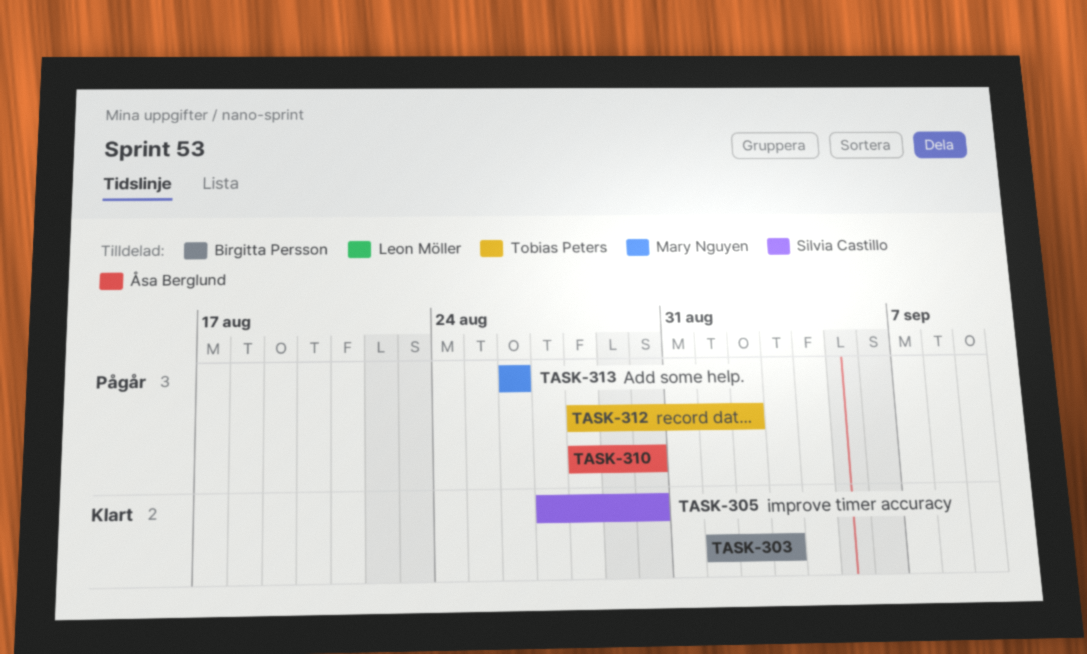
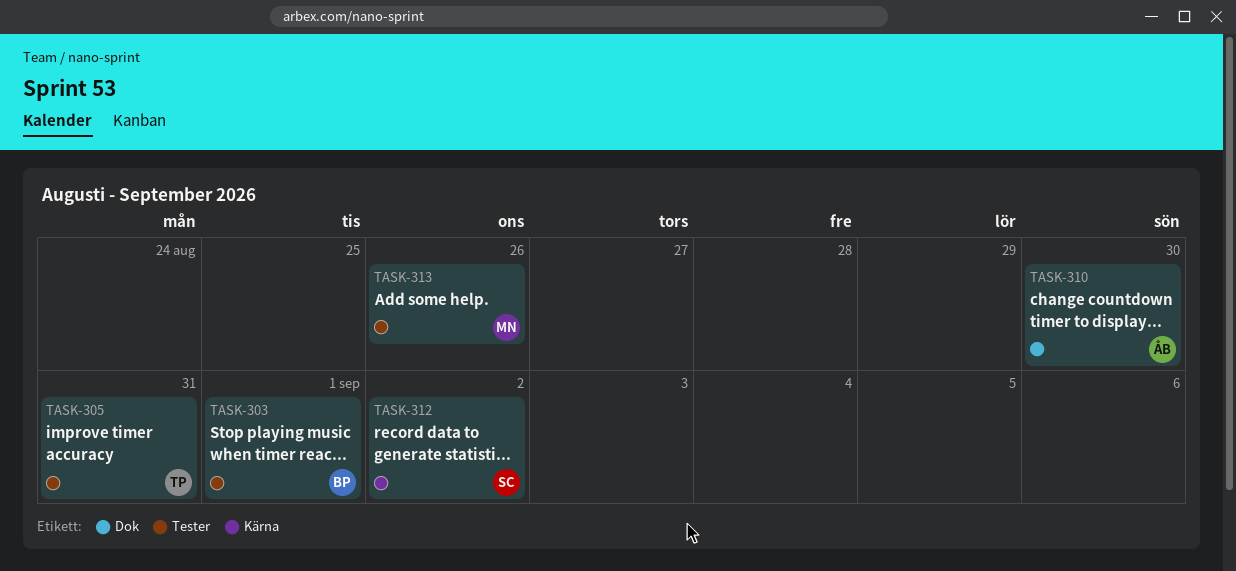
TASK-303, due: Sep 3 -> Sep 1
TASK-305, owner: Silvia Castillo -> Tobias Peters
TASK-305, due: Aug 30 -> Aug 31
TASK-312, owner: Tobias Peters -> Silvia Castillo

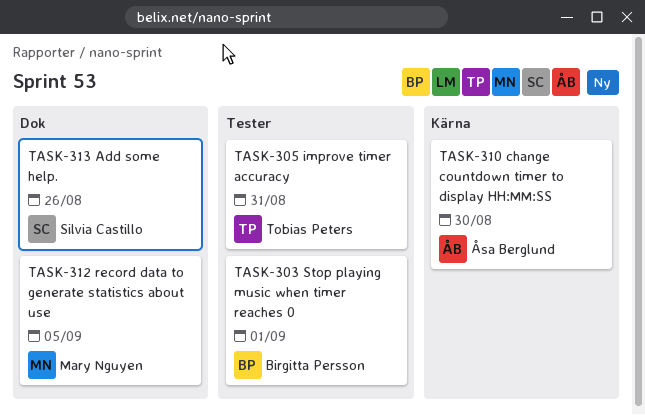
TASK-310, label: Dok -> Kärna
TASK-312, owner: Silvia Castillo -> Mary Nguyen
TASK-312, label: Kärna -> Dok
TASK-312, due: Sep 2 -> Sep 5
TASK-313, owner: Mary Nguyen -> Silvia Castillo
TASK-313, label: Tester -> Dok

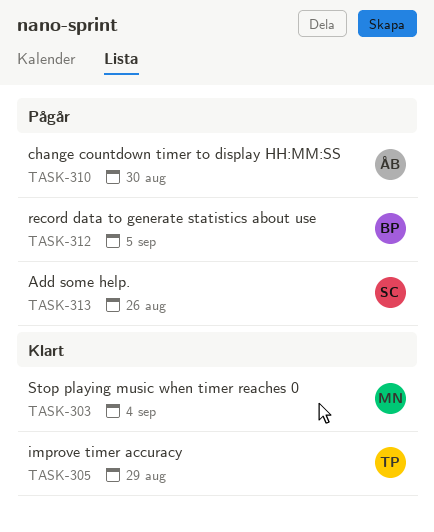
TASK-303, owner: Birgitta Persson -> Mary Nguyen
TASK-303, due: Sep 1 -> Sep 4
TASK-305, due: Aug 31 -> Aug 29
TASK-312, owner: Mary Nguyen -> Birgitta Persson

